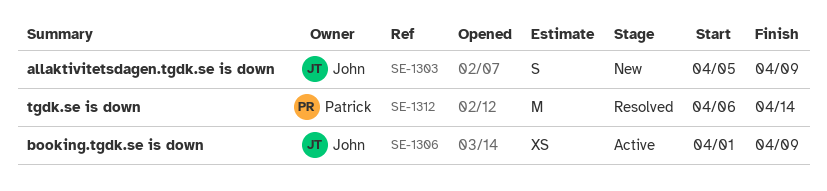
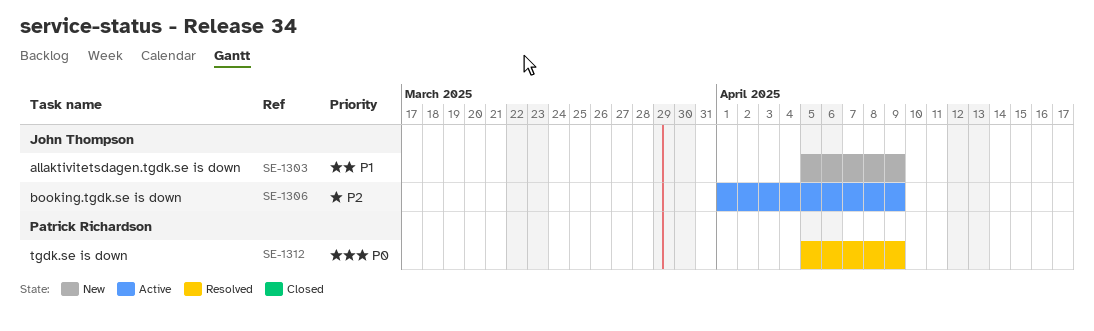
SE-1312, start: Apr 6 -> Apr 5
SE-1312, due: Apr 14 -> Apr 9

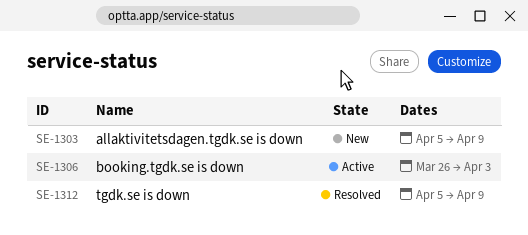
SE-1306, start: Apr 1 -> Mar 26
SE-1306, due: Apr 9 -> Apr 3

